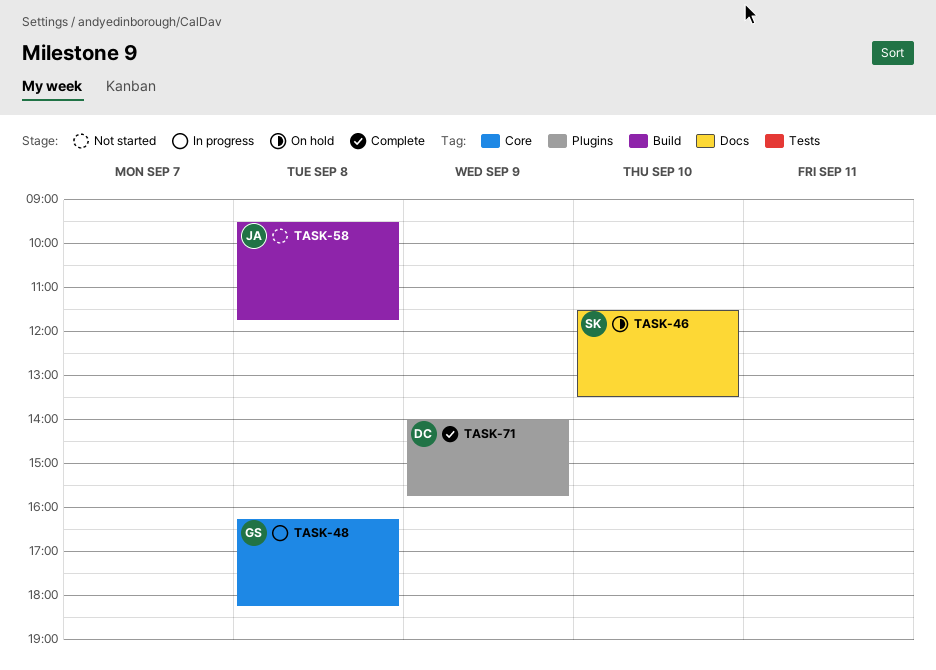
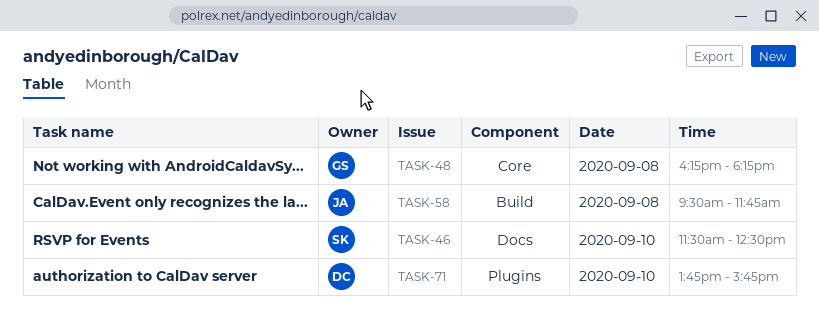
TASK-46, ends: 13:30 -> 12:30
TASK-71, day: Sep 9 -> Sep 10
TASK-71, begins: 14:00 -> 13:45

